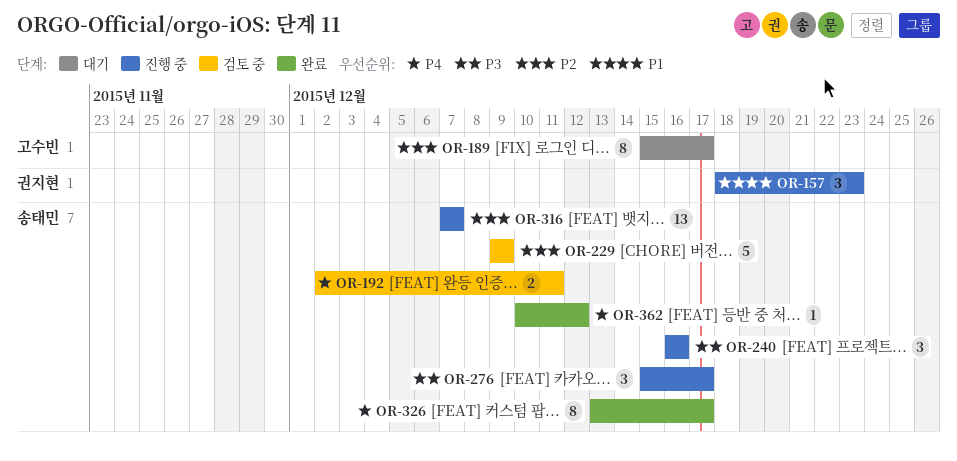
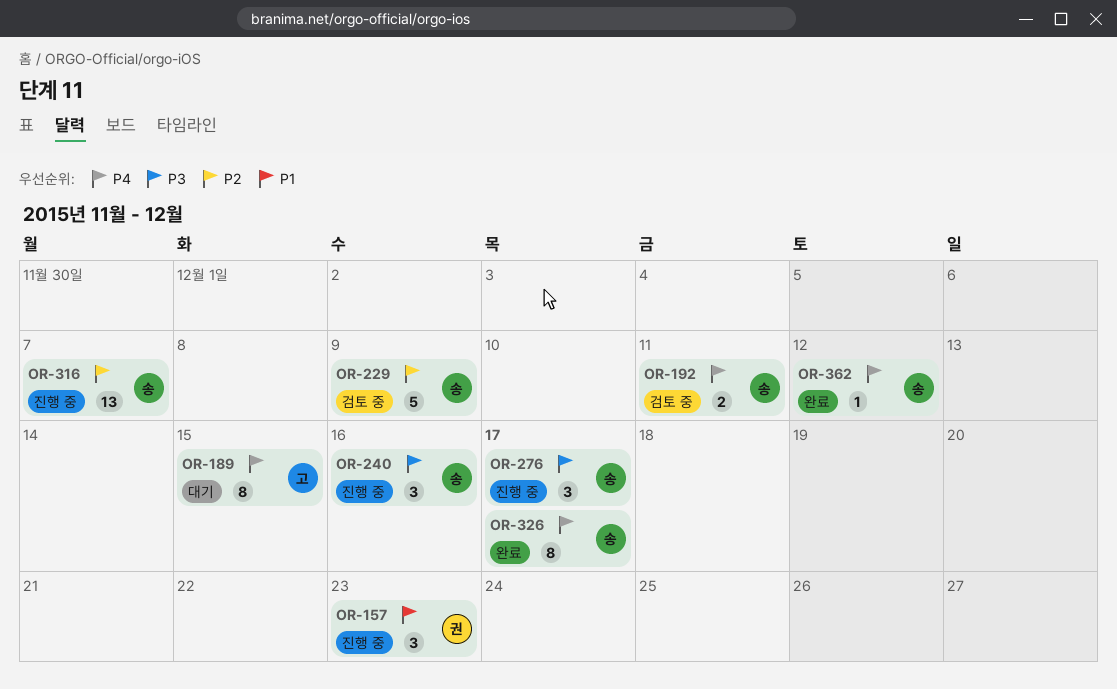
OR-189, priority: P2 -> P4
OR-189, due: Dec 17 -> Dec 15

